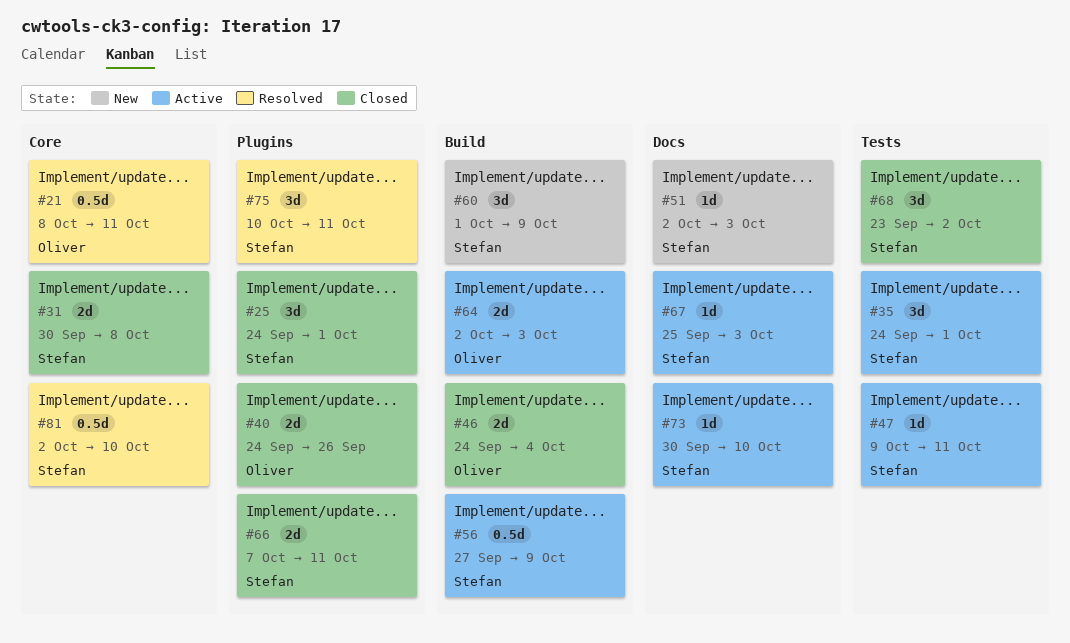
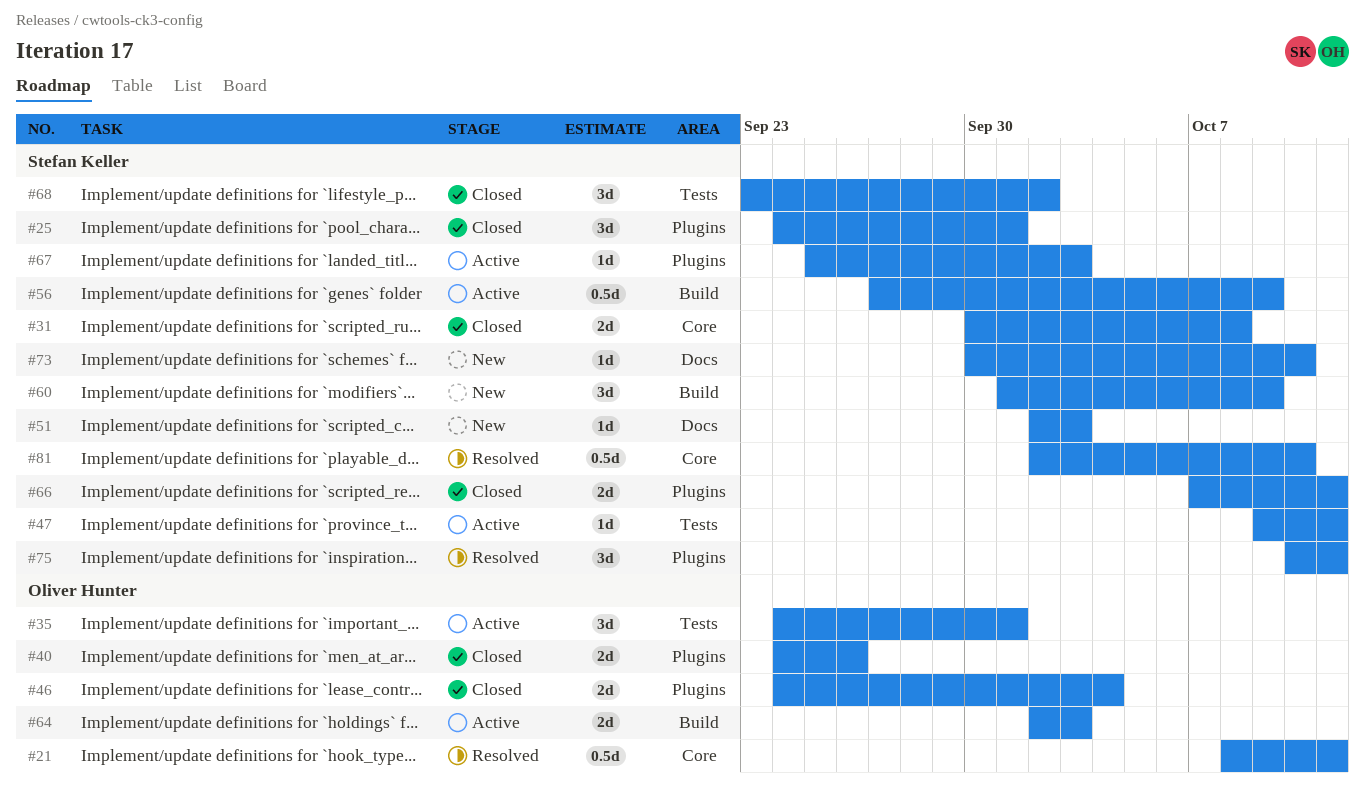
#35, owner: Stefan Keller -> Oliver Hunter
#46, label: Build -> Plugins
#67, label: Docs -> Plugins
#73, status: Active -> New

